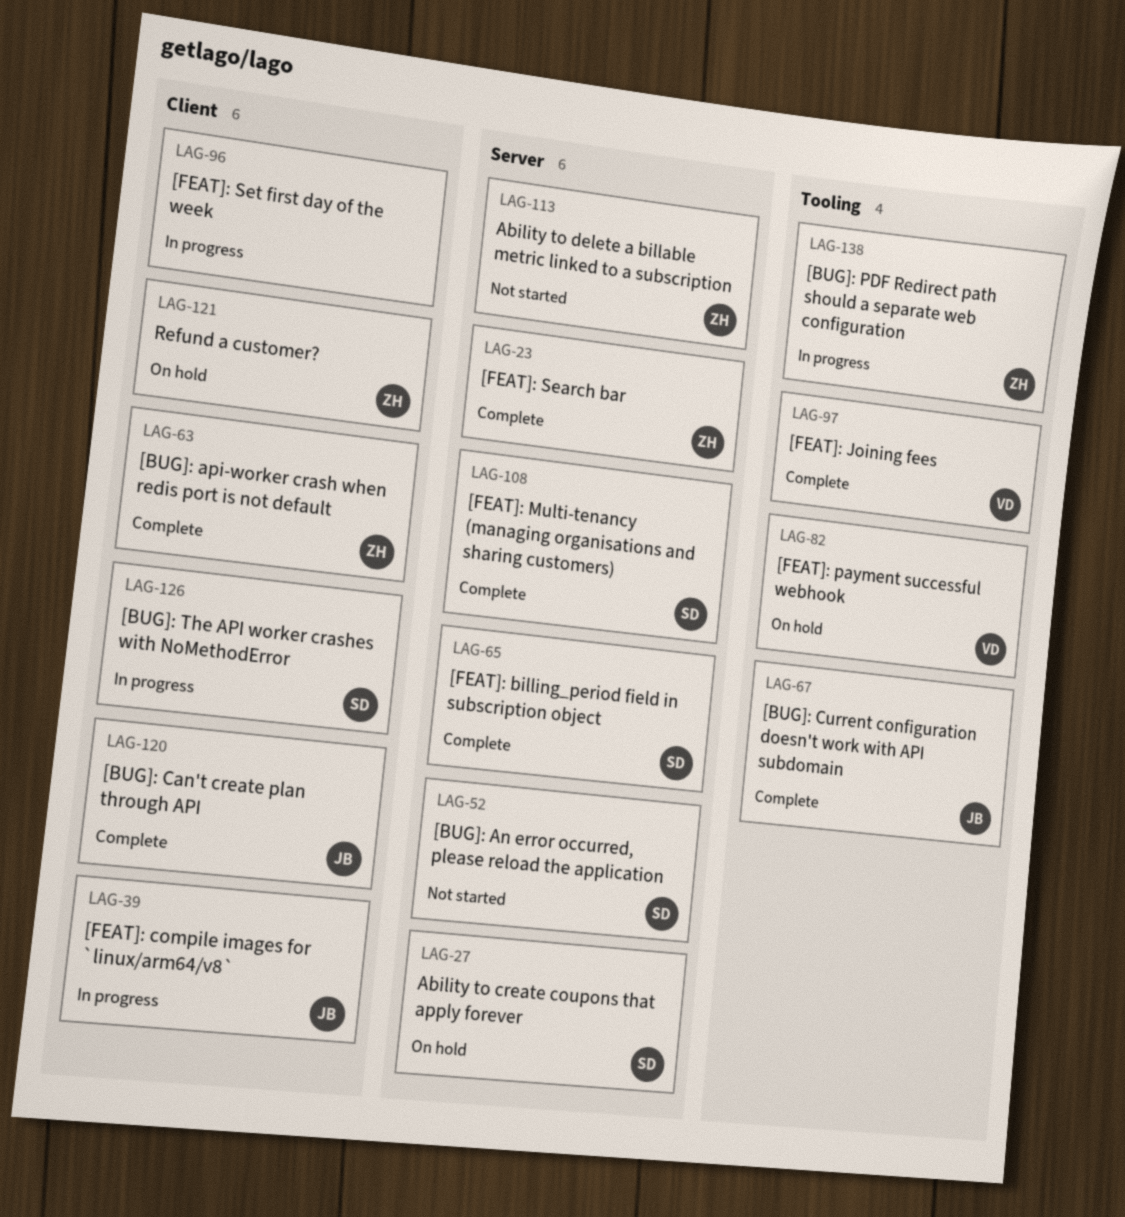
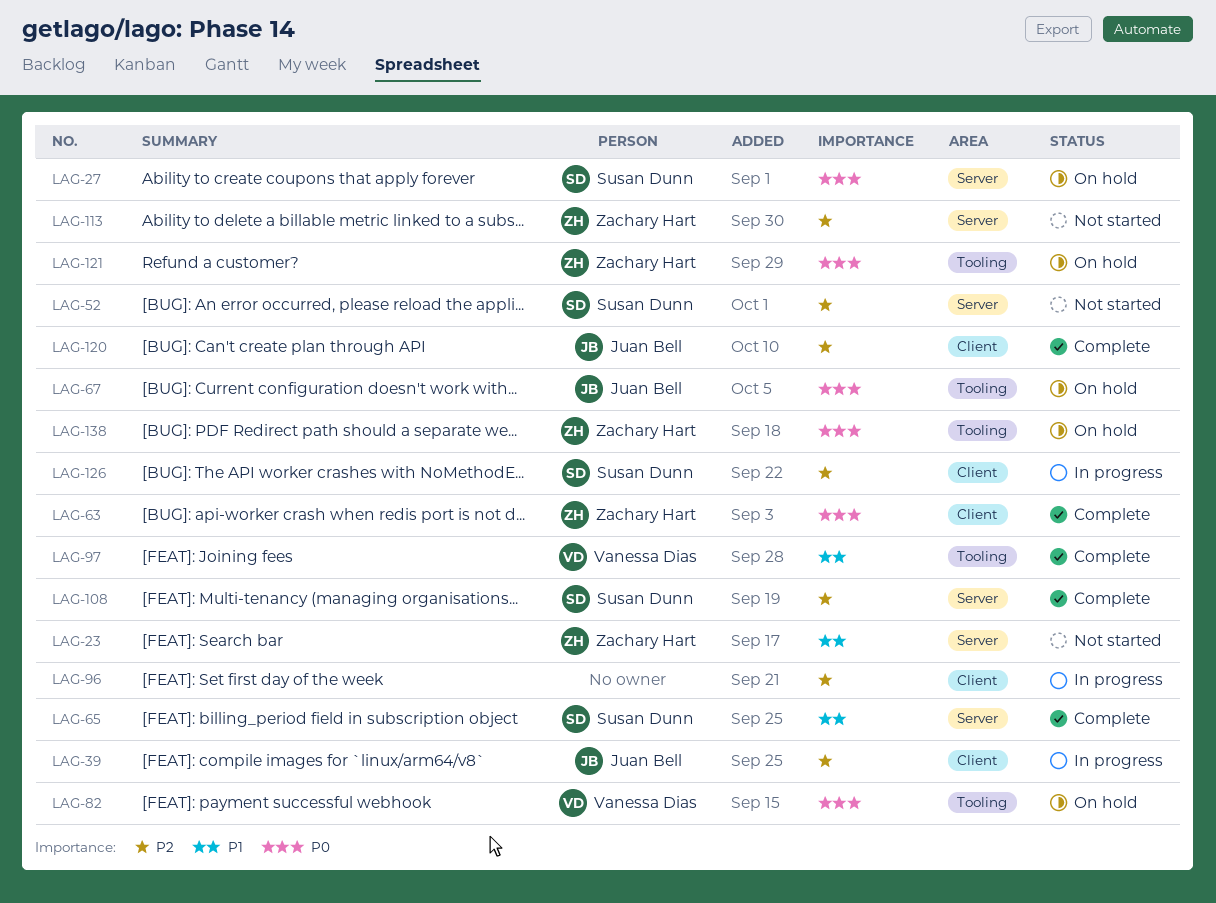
LAG-23, status: Complete -> Not started
LAG-67, status: Complete -> On hold
LAG-121, label: Client -> Tooling
LAG-138, status: In progress -> On hold

